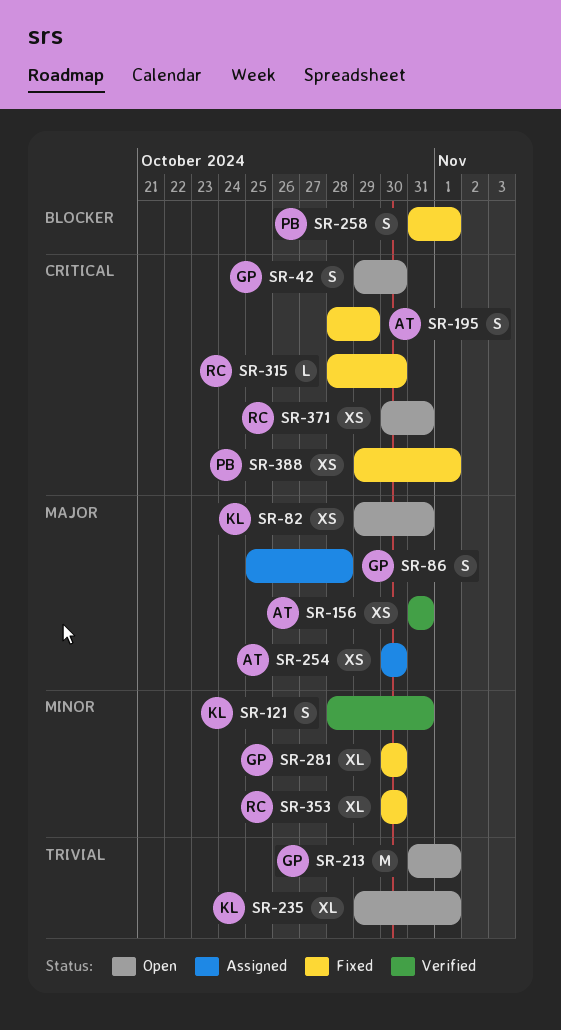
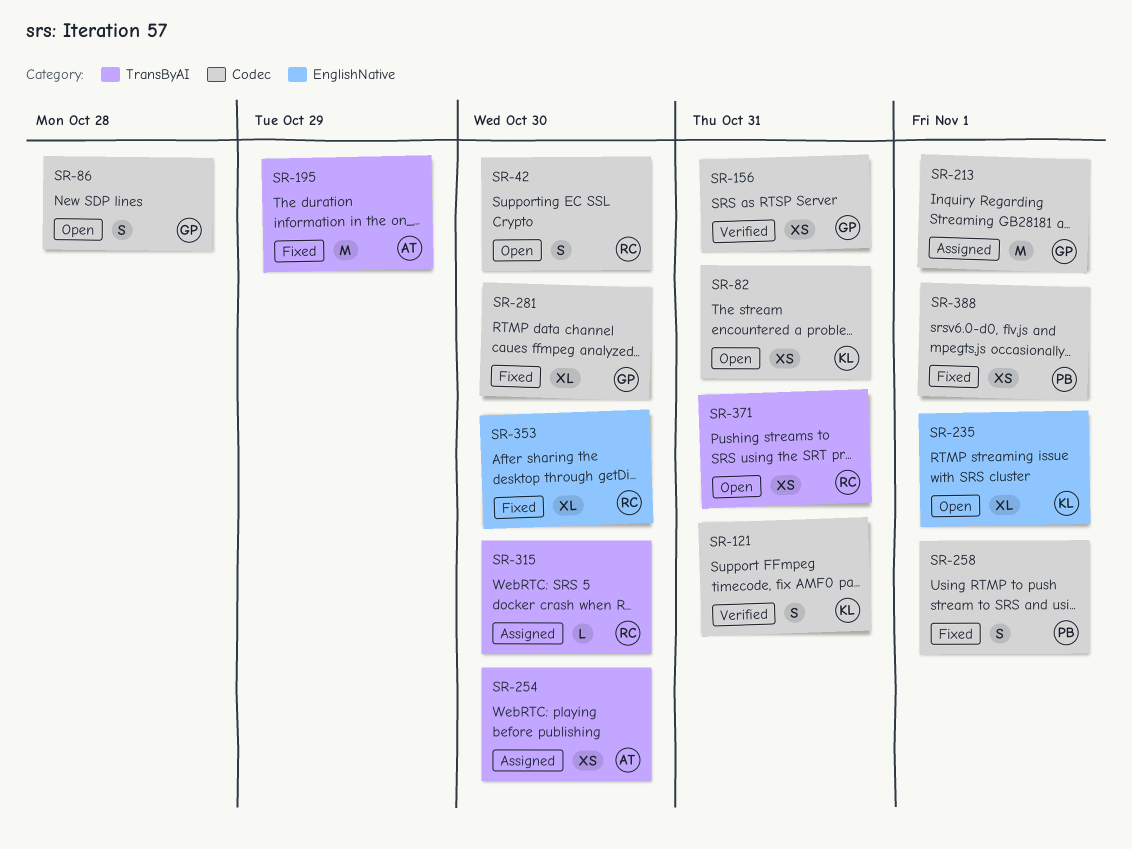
SR-42, owner: GP -> RC
SR-86, status: Assigned -> Open
SR-156, owner: AT -> GP
SR-195, estimate: S -> M
SR-213, status: Open -> Assigned
SR-315, status: Fixed -> Assigned

